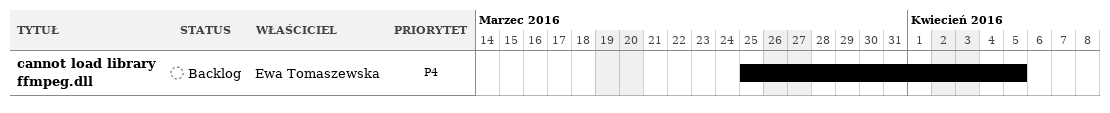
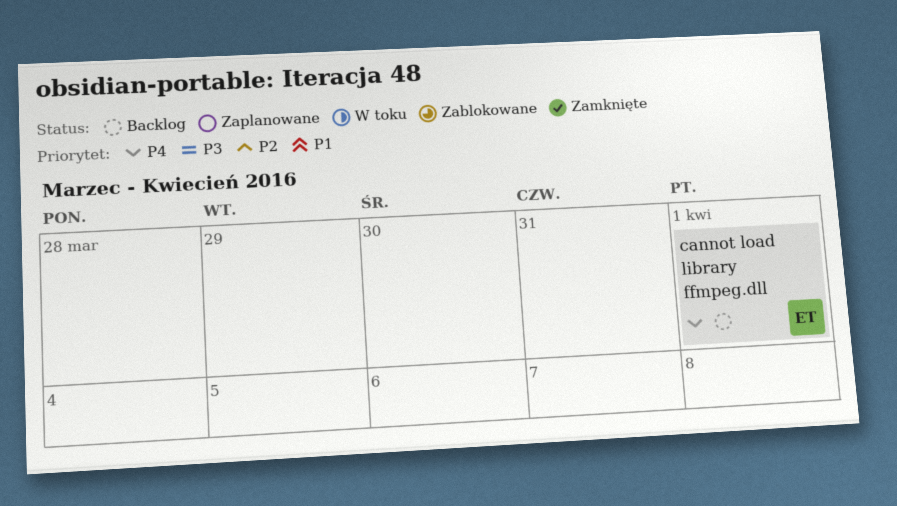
cannot load library ffmpeg.dll, due: Apr 5 -> Apr 1

